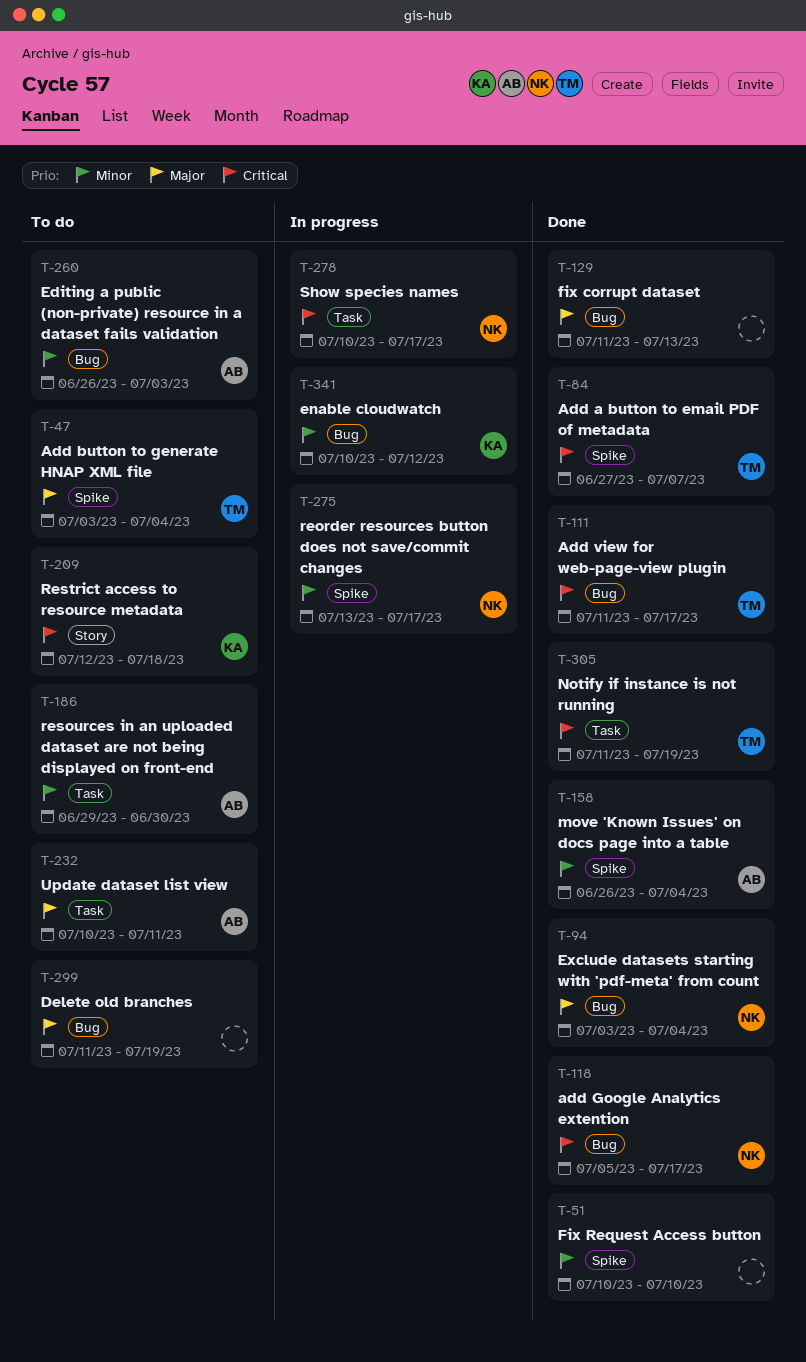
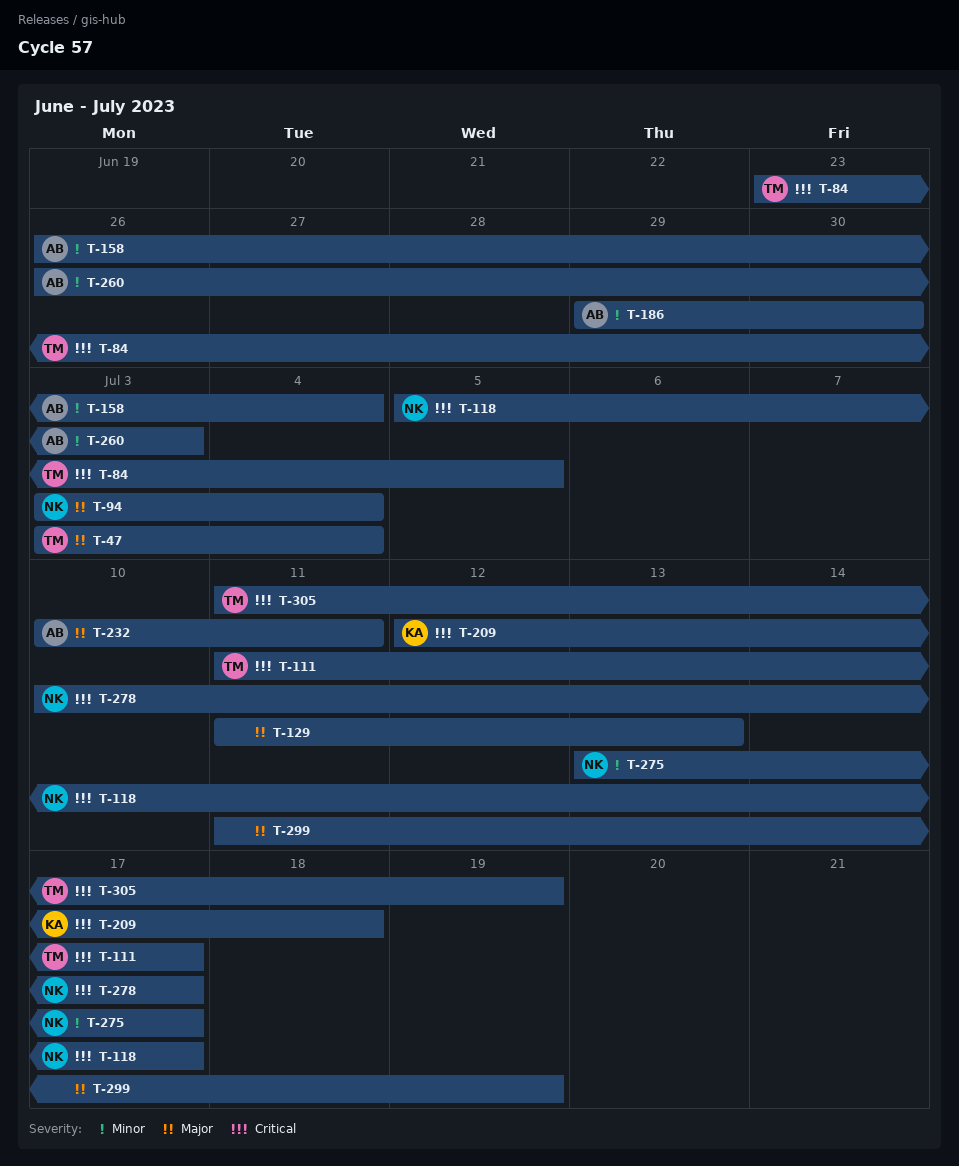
T-51: present -> none
T-84, start: Jun 27 -> Jun 23
T-84, due: Jul 7 -> Jul 5
T-341: present -> none

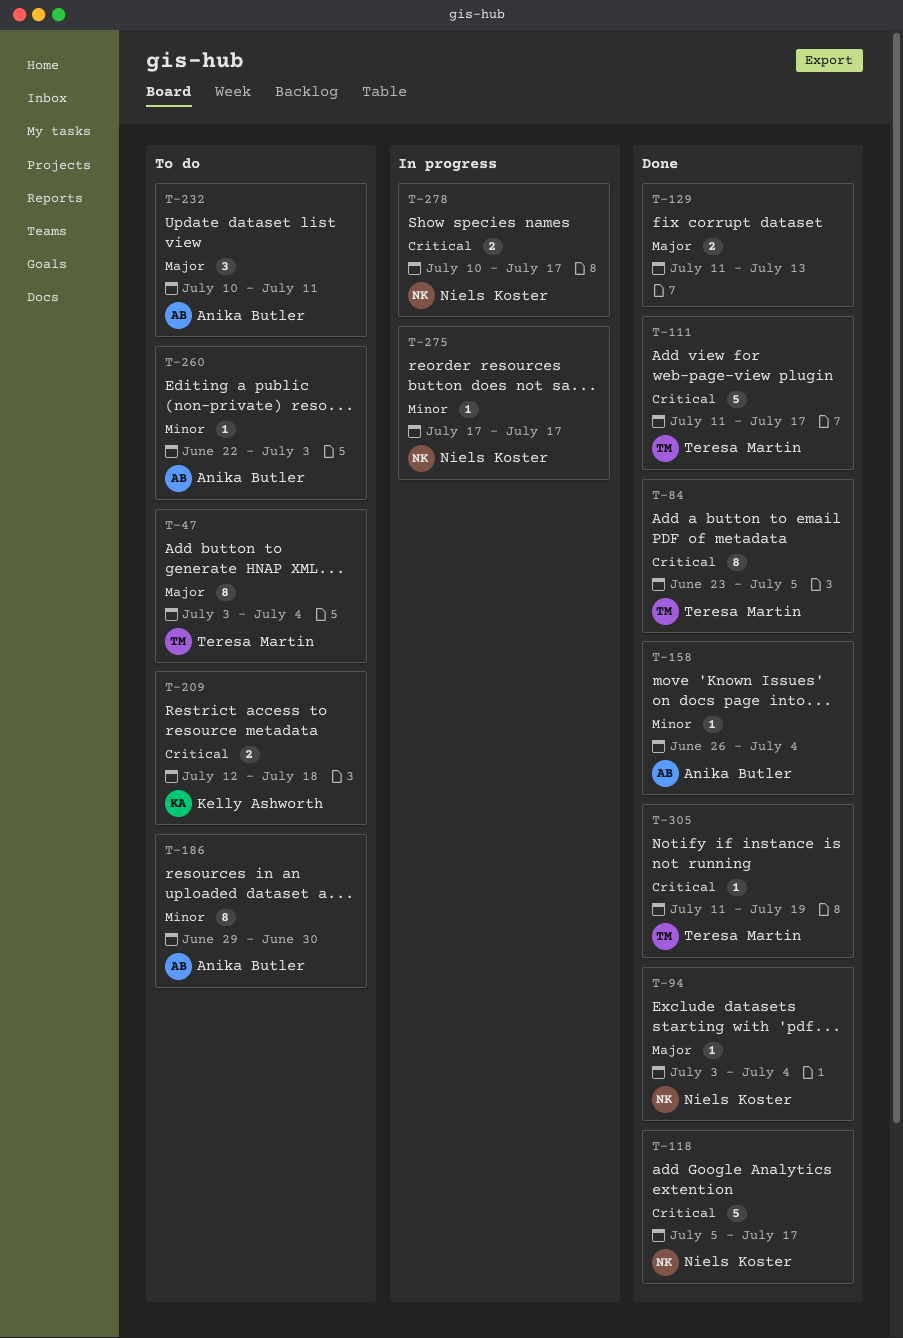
T-260, start: Jun 26 -> Jun 22
T-275, start: Jul 13 -> Jul 17
T-299: present -> none

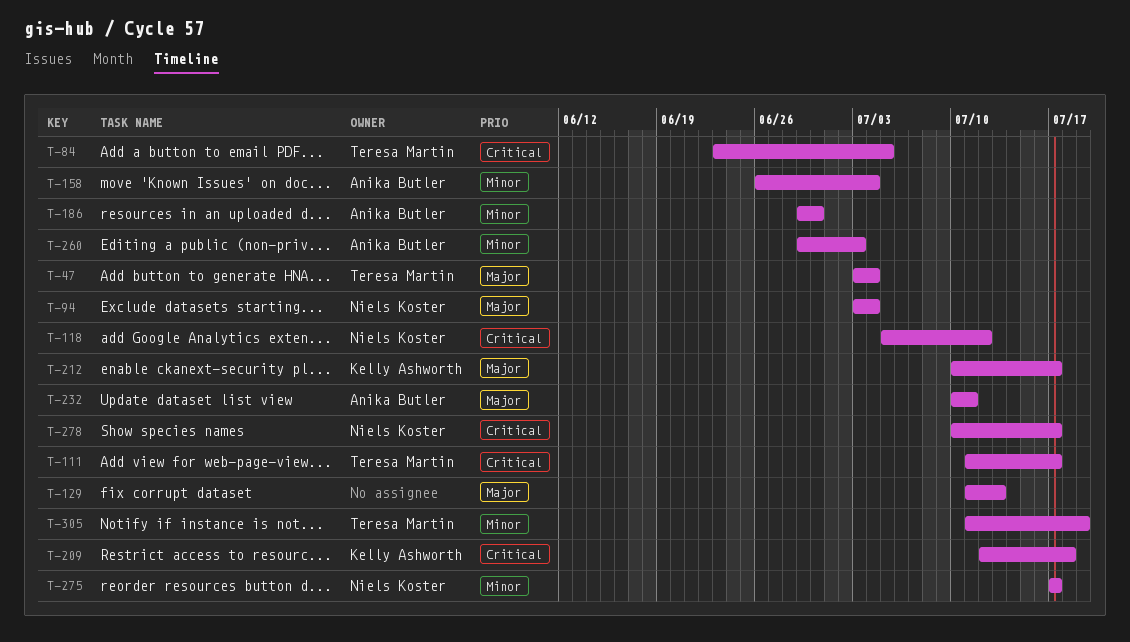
T-118, due: Jul 17 -> Jul 12
T-212: none -> present
T-260, start: Jun 22 -> Jun 29
T-305, priority: Critical -> Minor

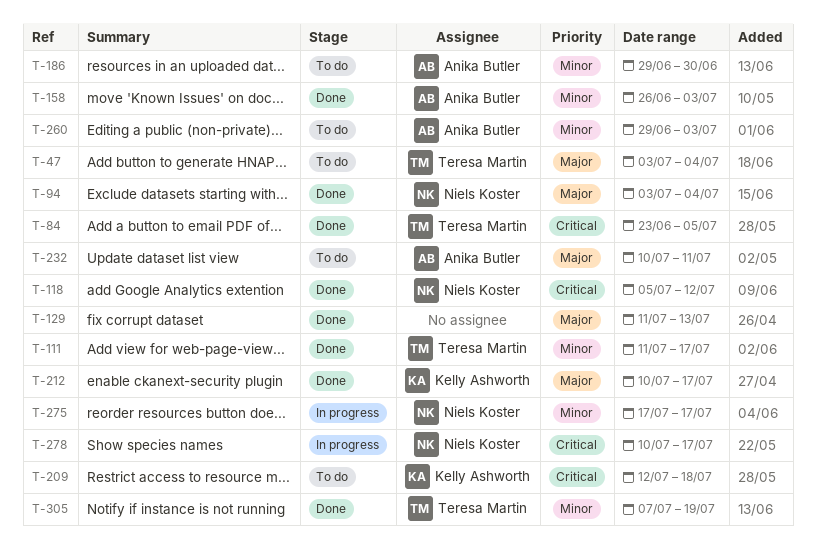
T-111, priority: Critical -> Minor
T-158, due: Jul 4 -> Jul 3
T-305, start: Jul 11 -> Jul 7

